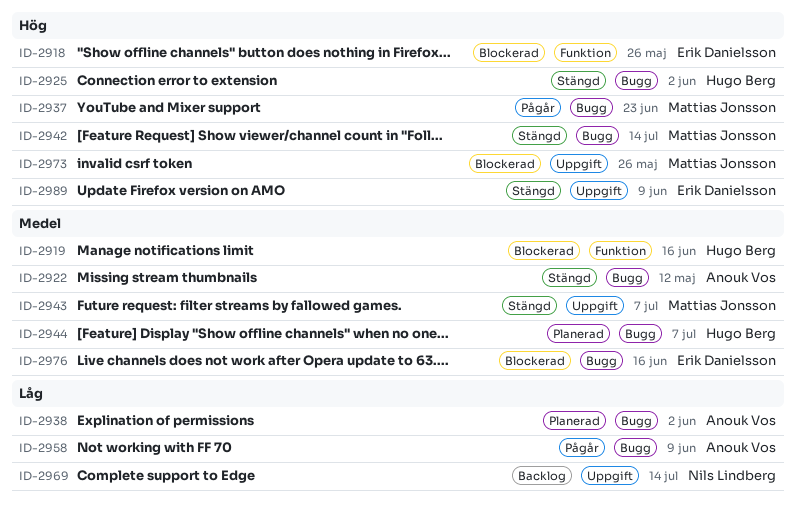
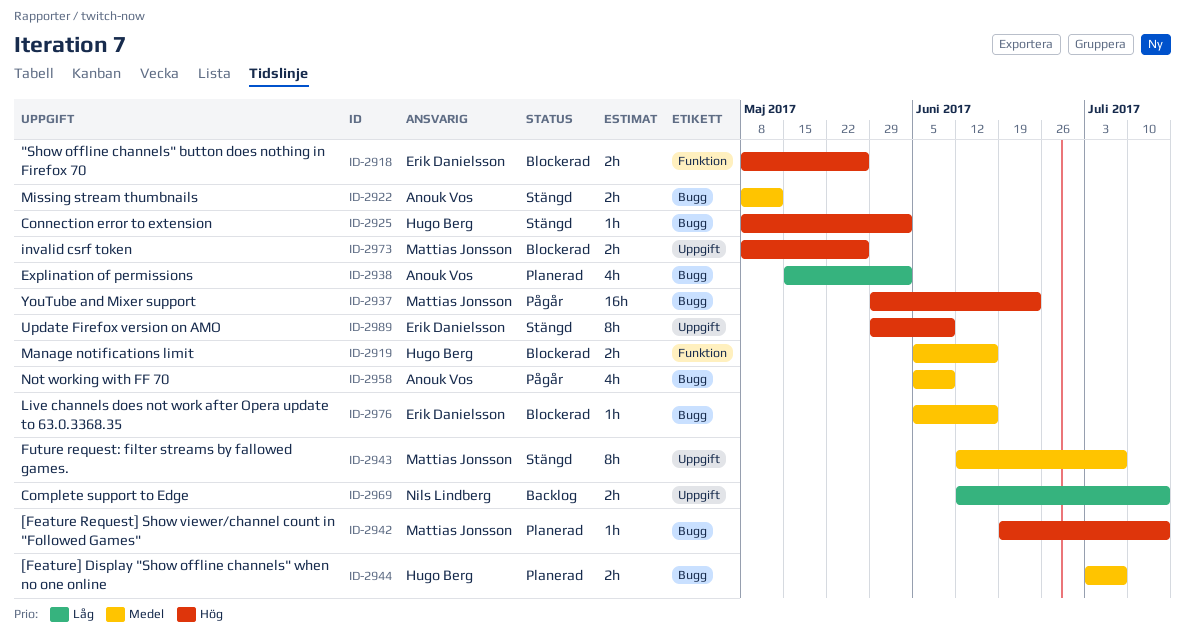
ID-2942, status: Stängd -> Planerad
ID-2958, priority: Låg -> Medel

